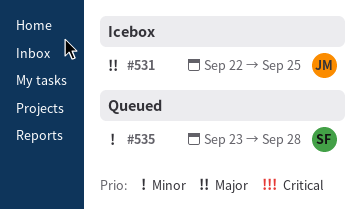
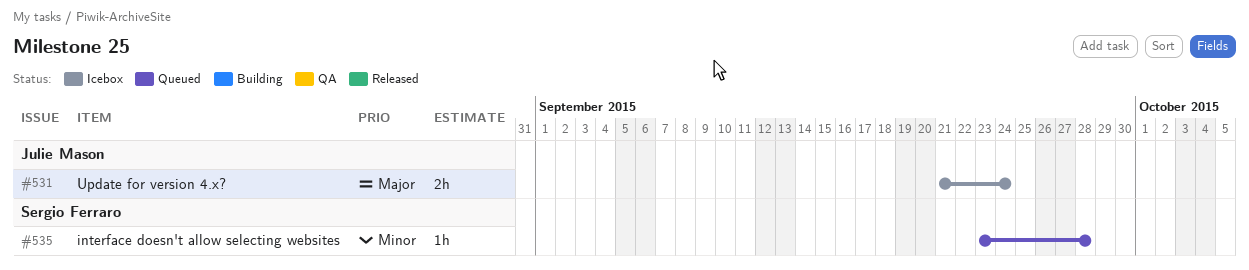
#531, start: Sep 22 -> Sep 21
#531, due: Sep 25 -> Sep 24

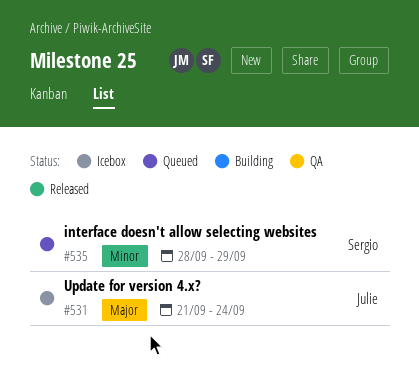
#535, start: Sep 23 -> Sep 28
#535, due: Sep 28 -> Sep 29

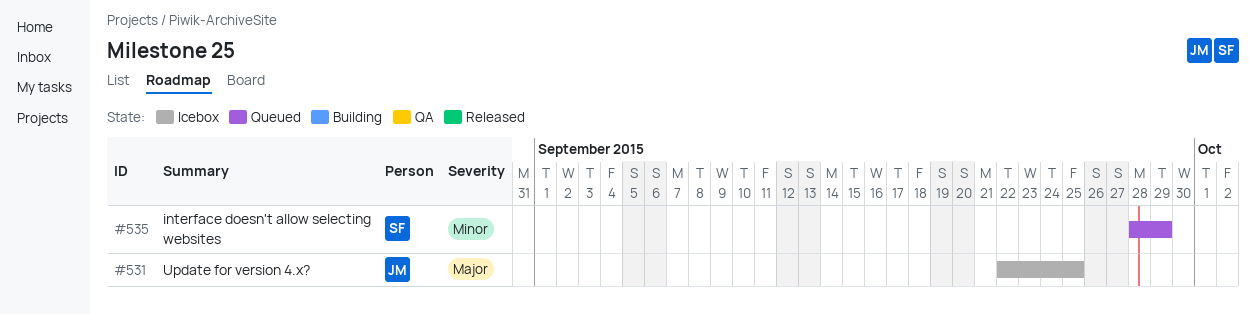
#531, start: Sep 21 -> Sep 22
#531, due: Sep 24 -> Sep 25

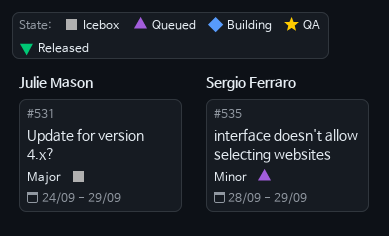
#531, start: Sep 22 -> Sep 24
#531, due: Sep 25 -> Sep 29

